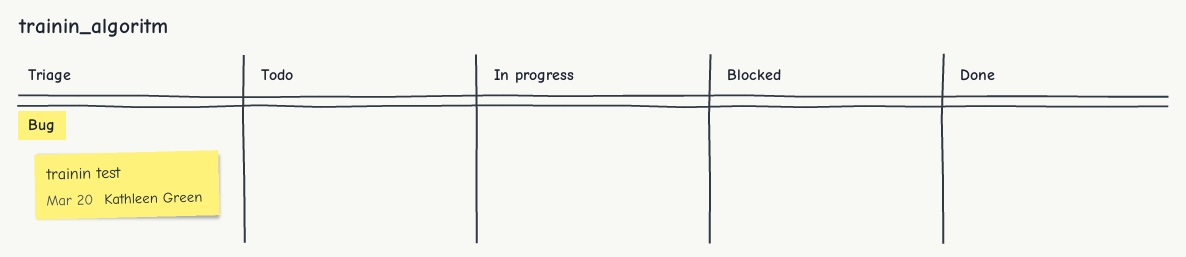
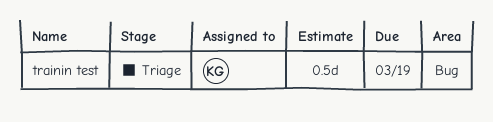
trainin test, due: Mar 20 -> Mar 19

